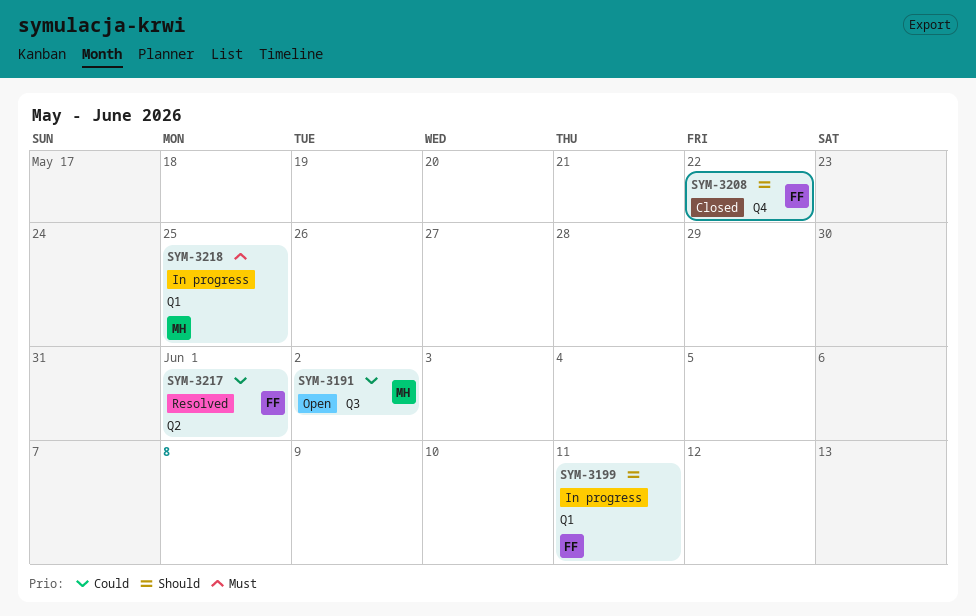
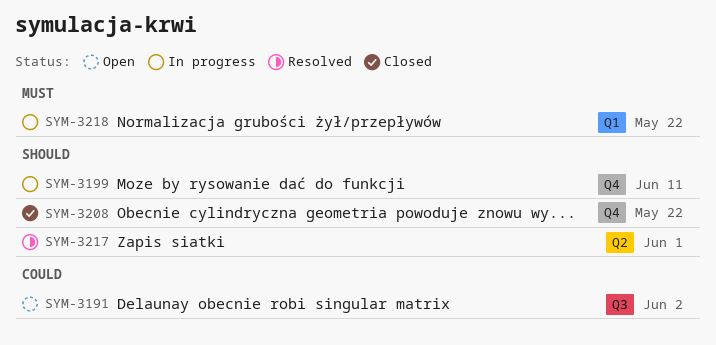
SYM-3199, label: Q1 -> Q4
SYM-3217, priority: Could -> Should
SYM-3218, due: May 25 -> May 22

